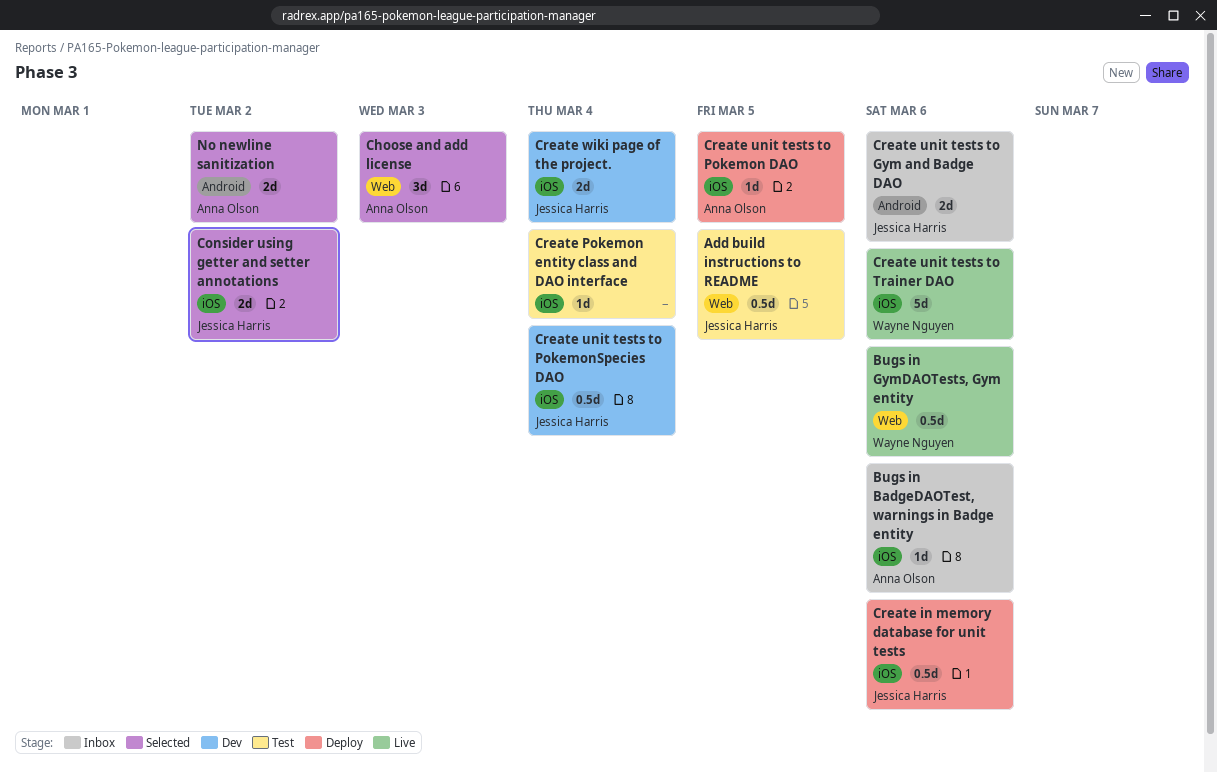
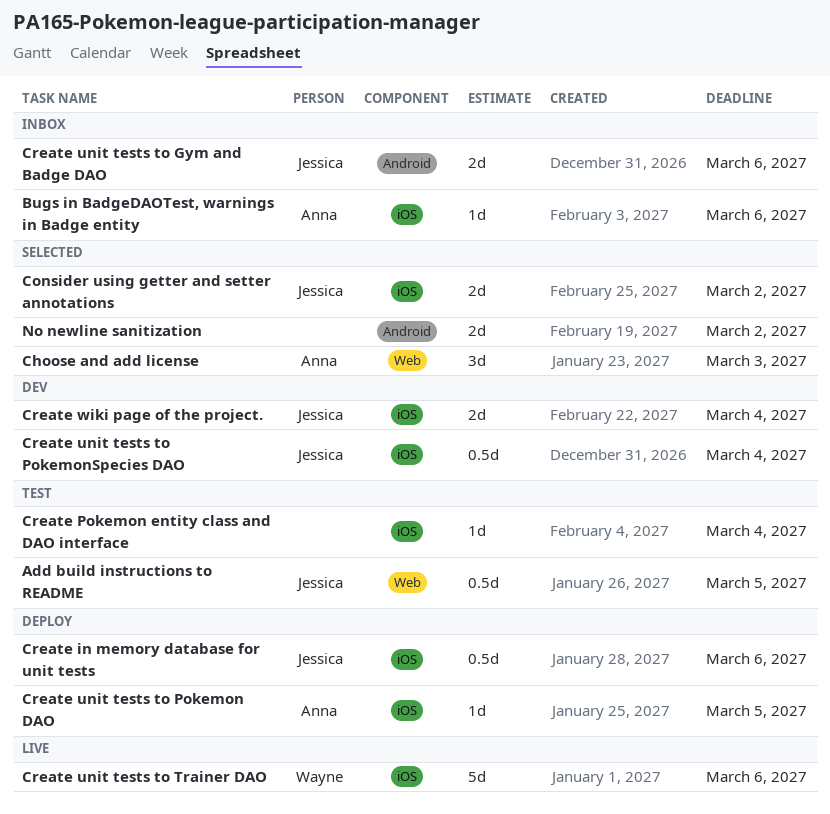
Bugs in GymDAOTests, Gym entity: present -> none
No newline sanitization, owner: Anna Olson -> none

